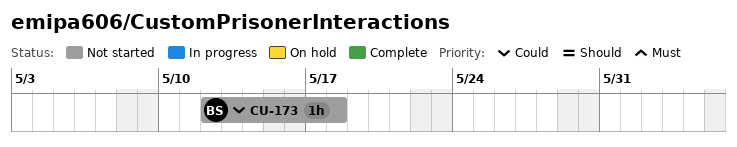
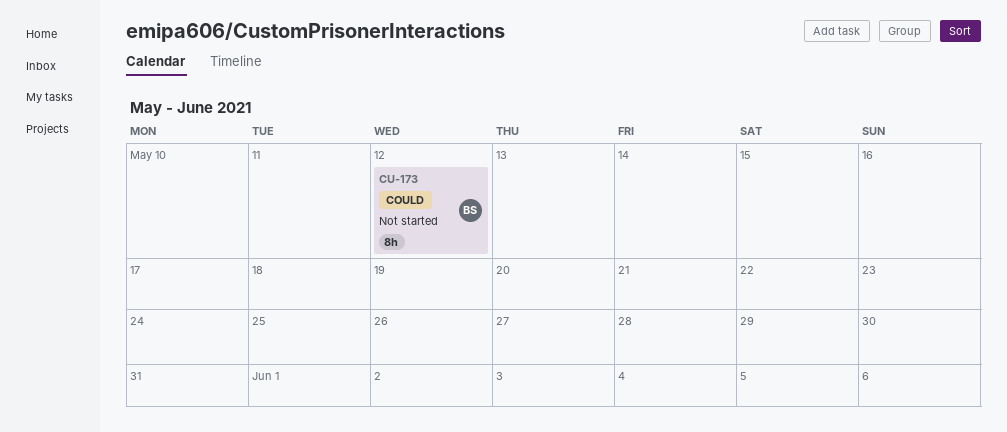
CU-173, estimate: 1h -> 8h
CU-173, due: May 18 -> May 12

